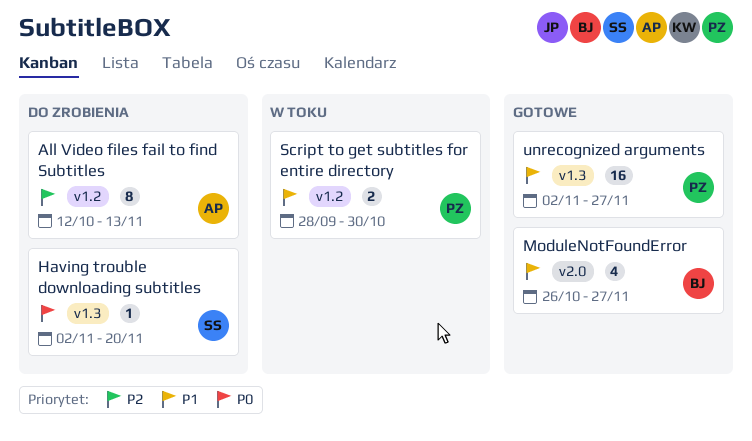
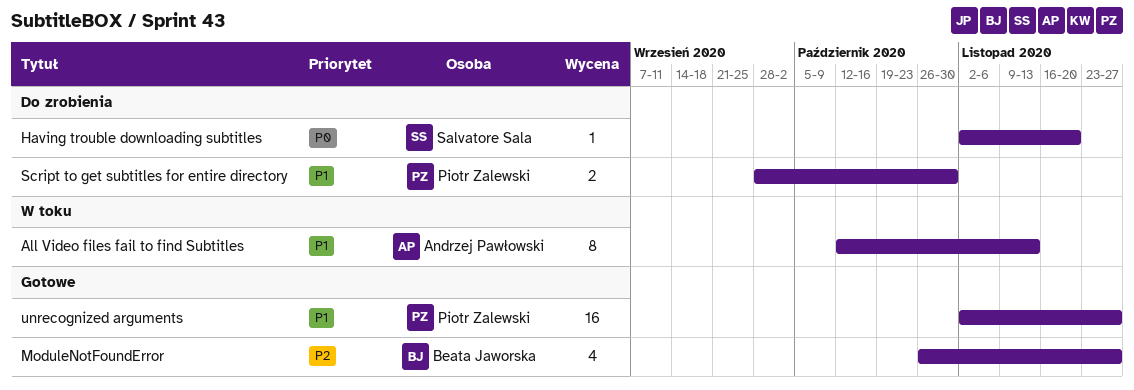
All Video files fail to find Subtitles, status: Do zrobienia -> W toku
All Video files fail to find Subtitles, priority: P2 -> P1
ModuleNotFoundError, priority: P1 -> P2
Script to get subtitles for entire directory, status: W toku -> Do zrobienia

